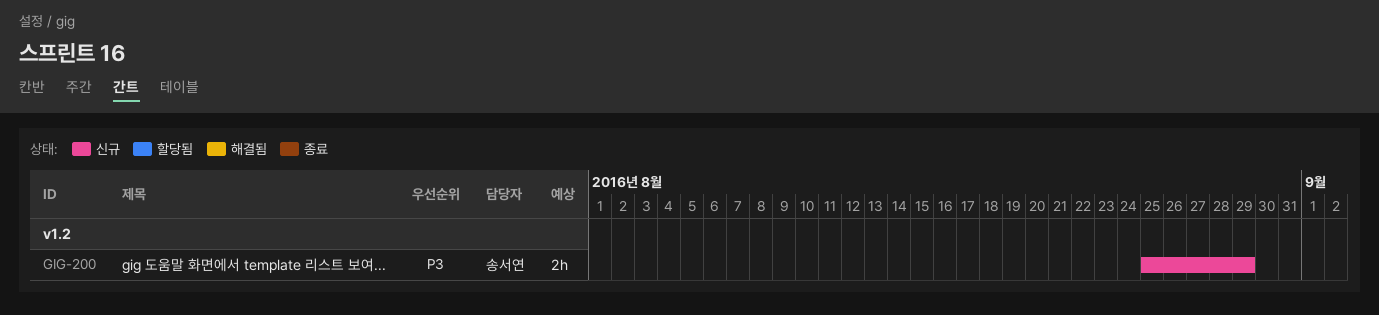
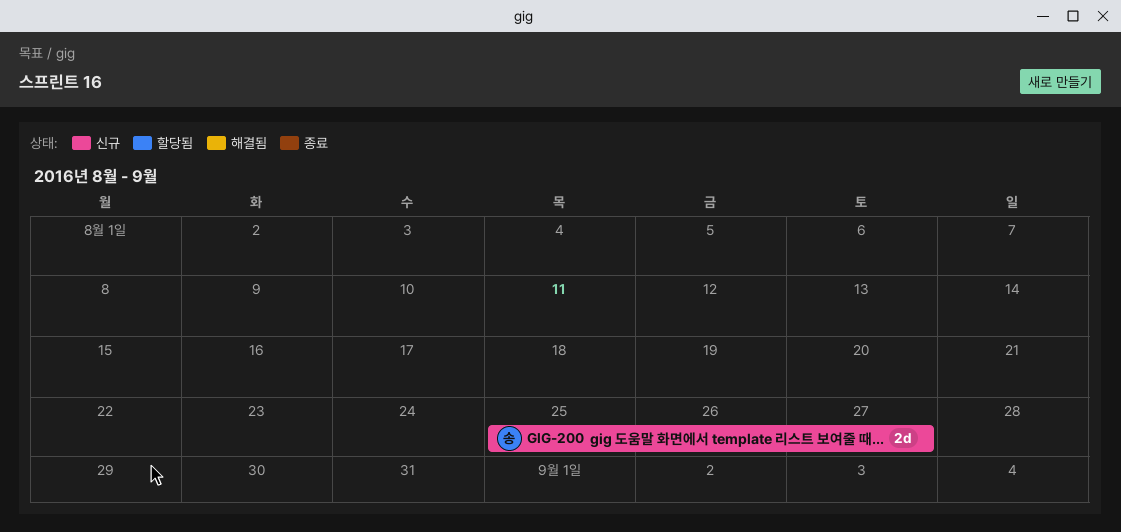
GIG-200, estimate: 2h -> 2d
GIG-200, due: Aug 29 -> Aug 27

